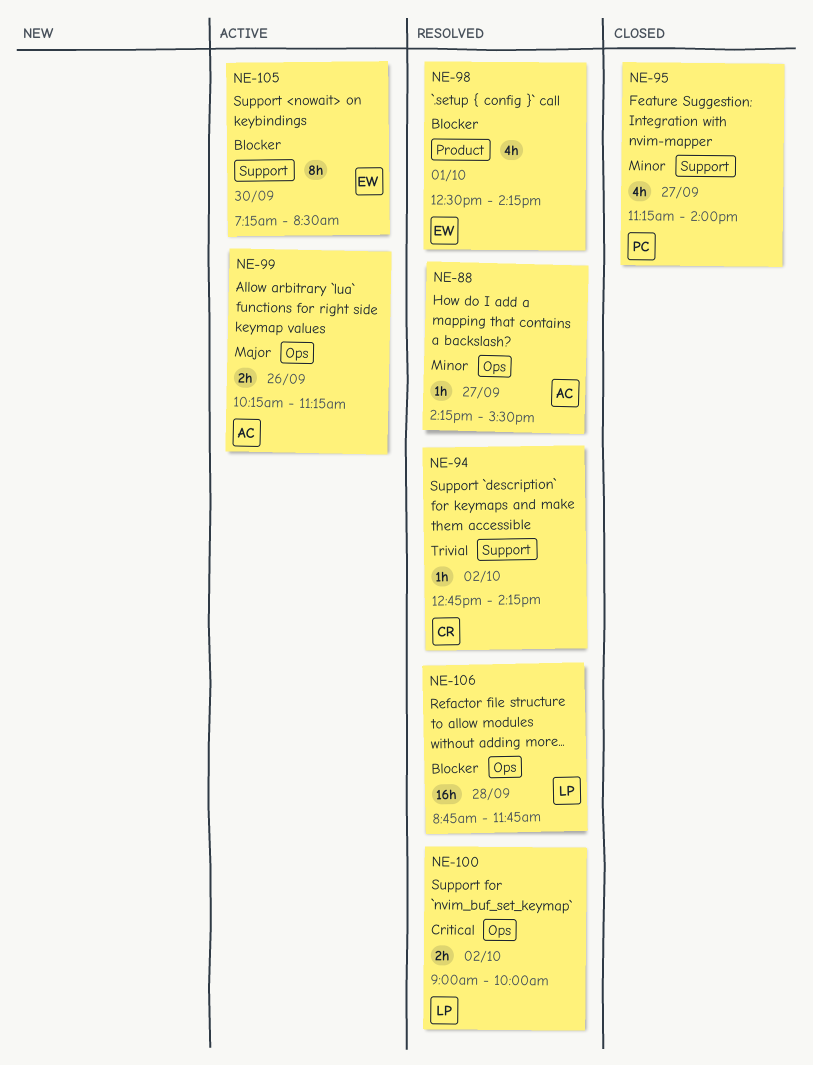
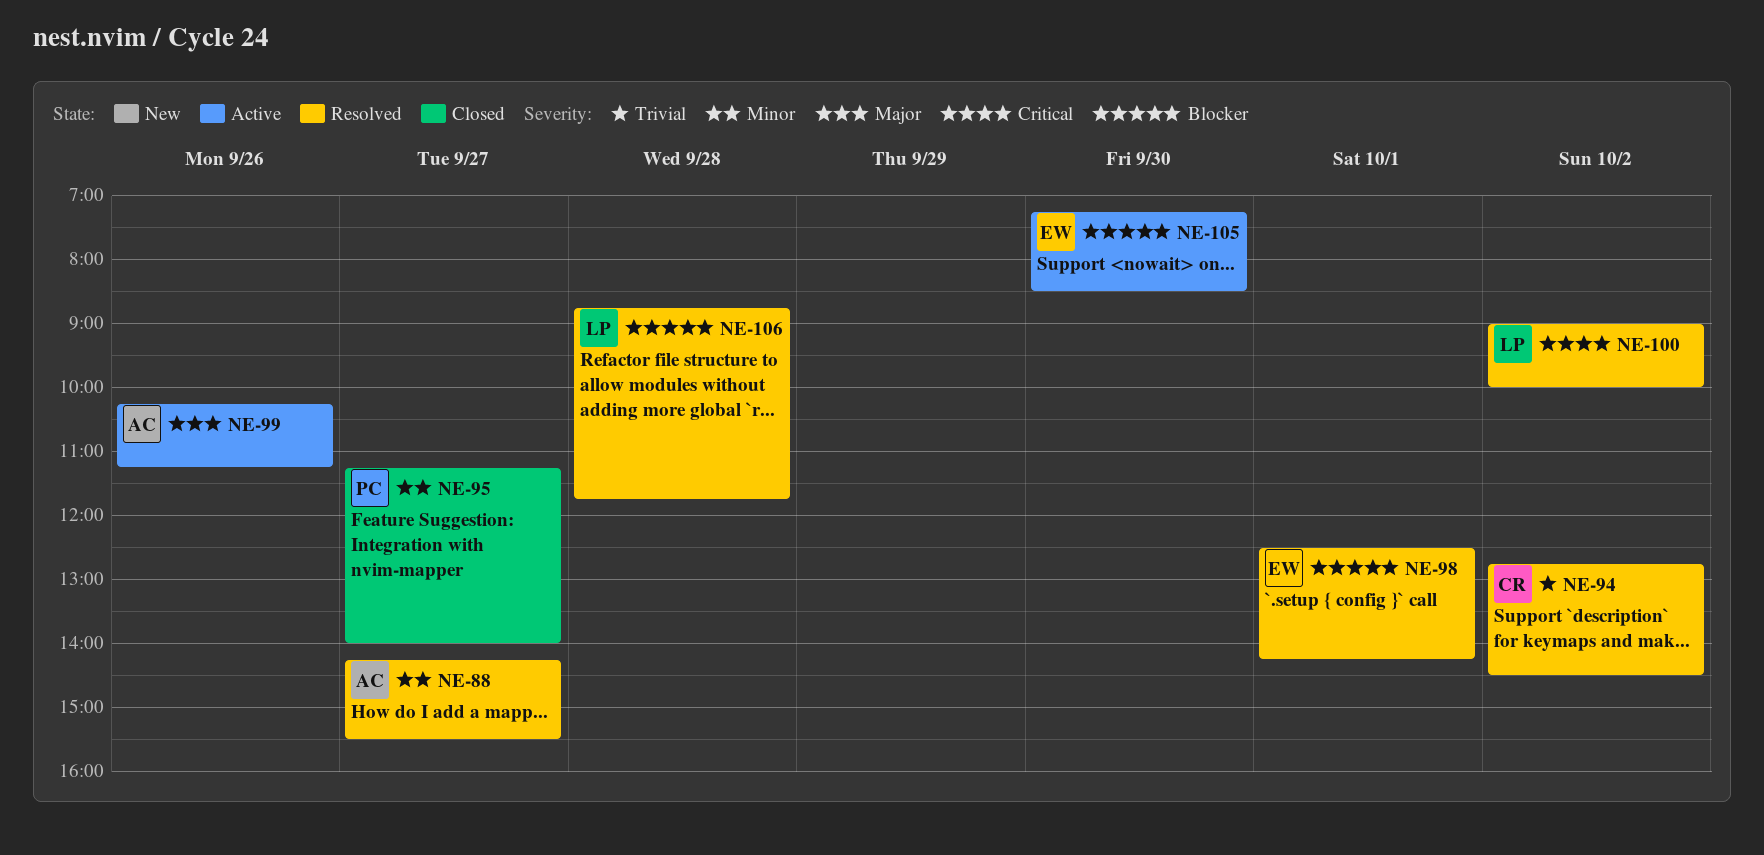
NE-94, ends: 14:15 -> 14:30

